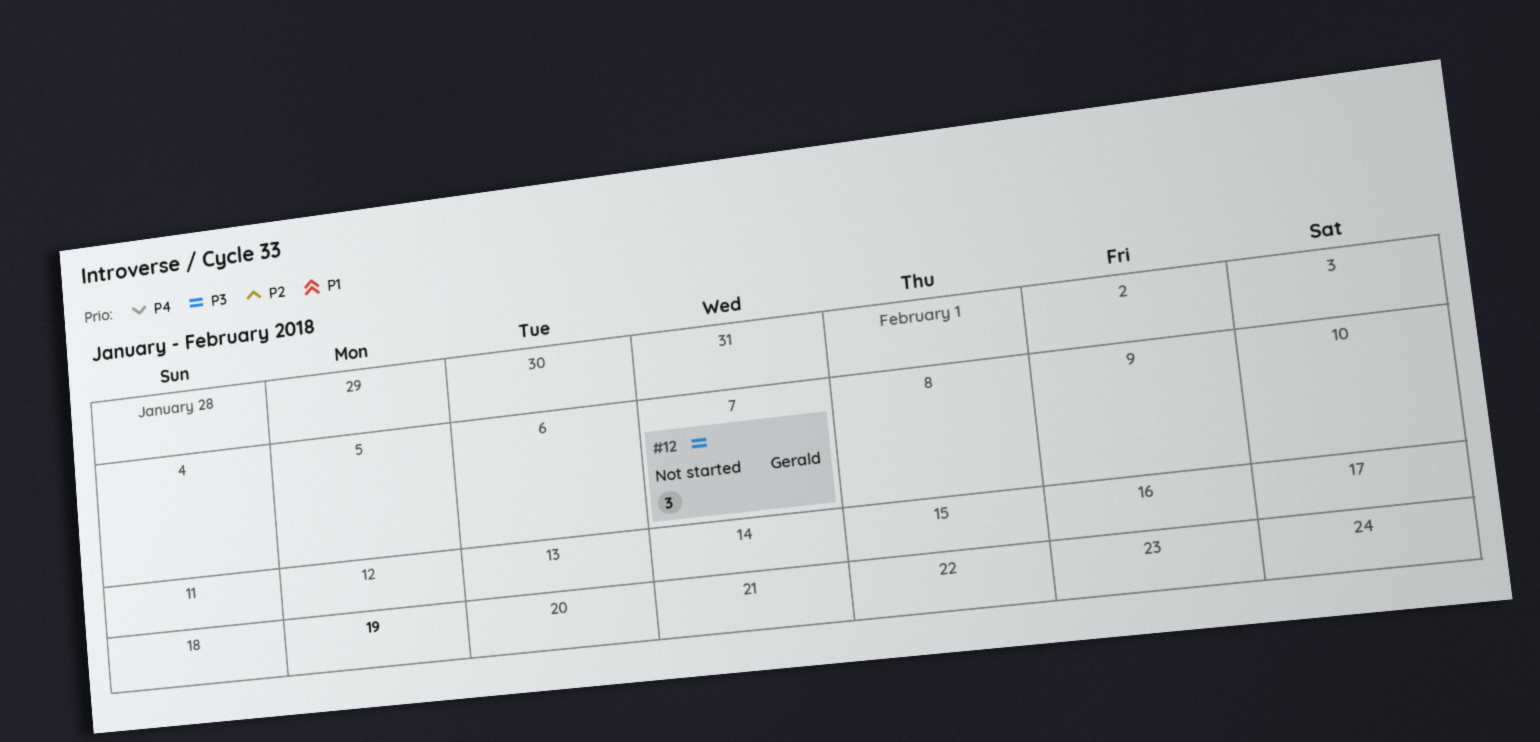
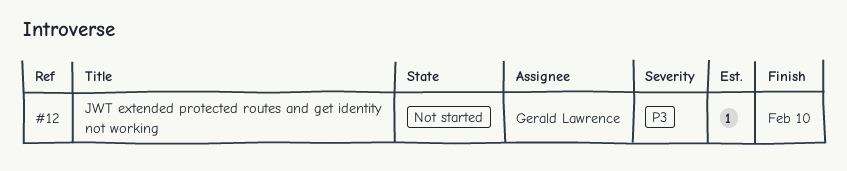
#12, estimate: 3 -> 1
#12, due: Feb 7 -> Feb 10

